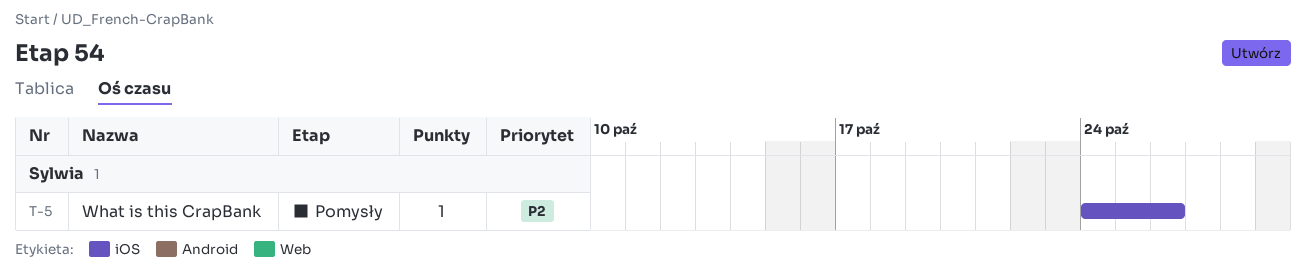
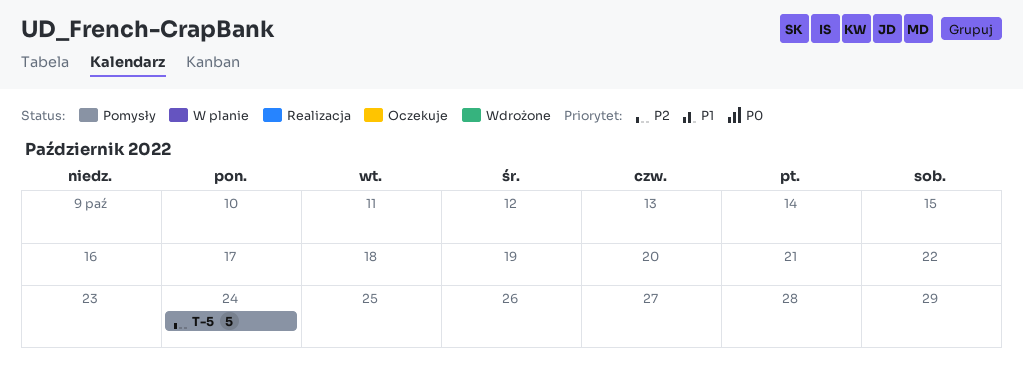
T-5, estimate: 1 -> 5
T-5, due: Oct 26 -> Oct 24

